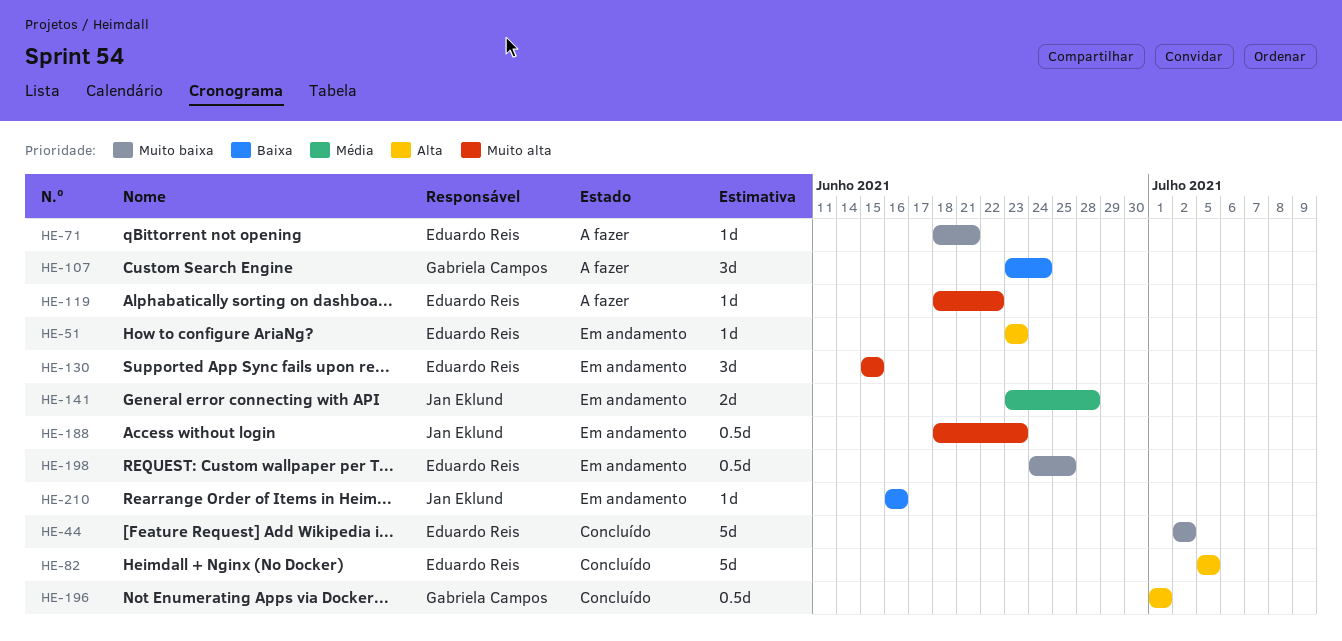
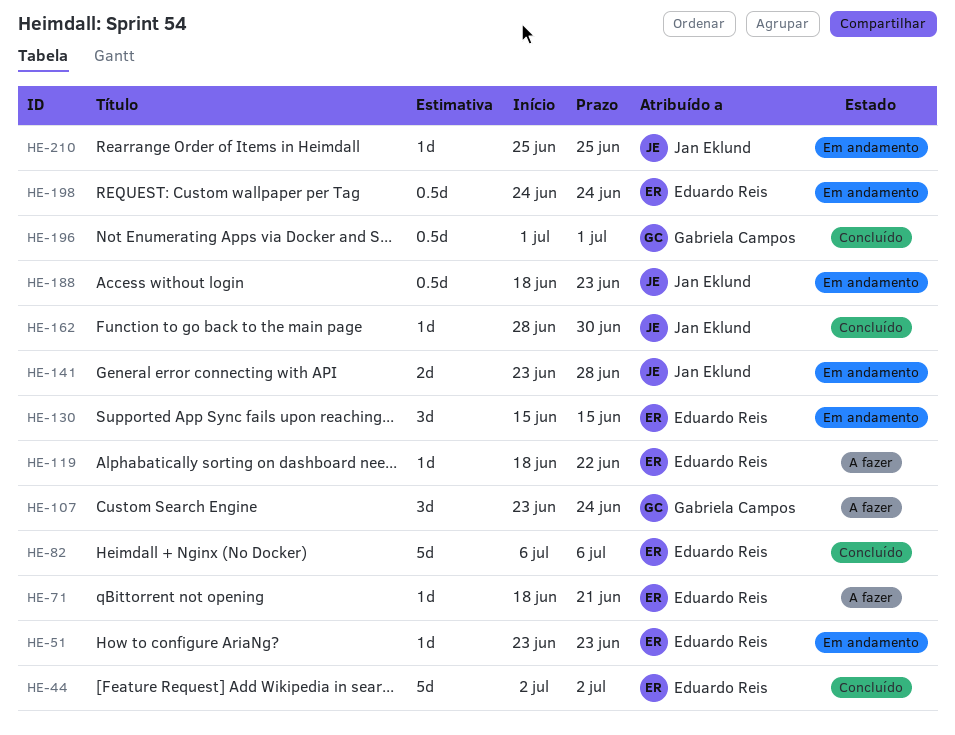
HE-82, start: Jul 5 -> Jul 6
HE-82, due: Jul 5 -> Jul 6
HE-162: none -> present
HE-198, due: Jun 25 -> Jun 24
HE-210, start: Jun 16 -> Jun 25
HE-210, due: Jun 16 -> Jun 25

